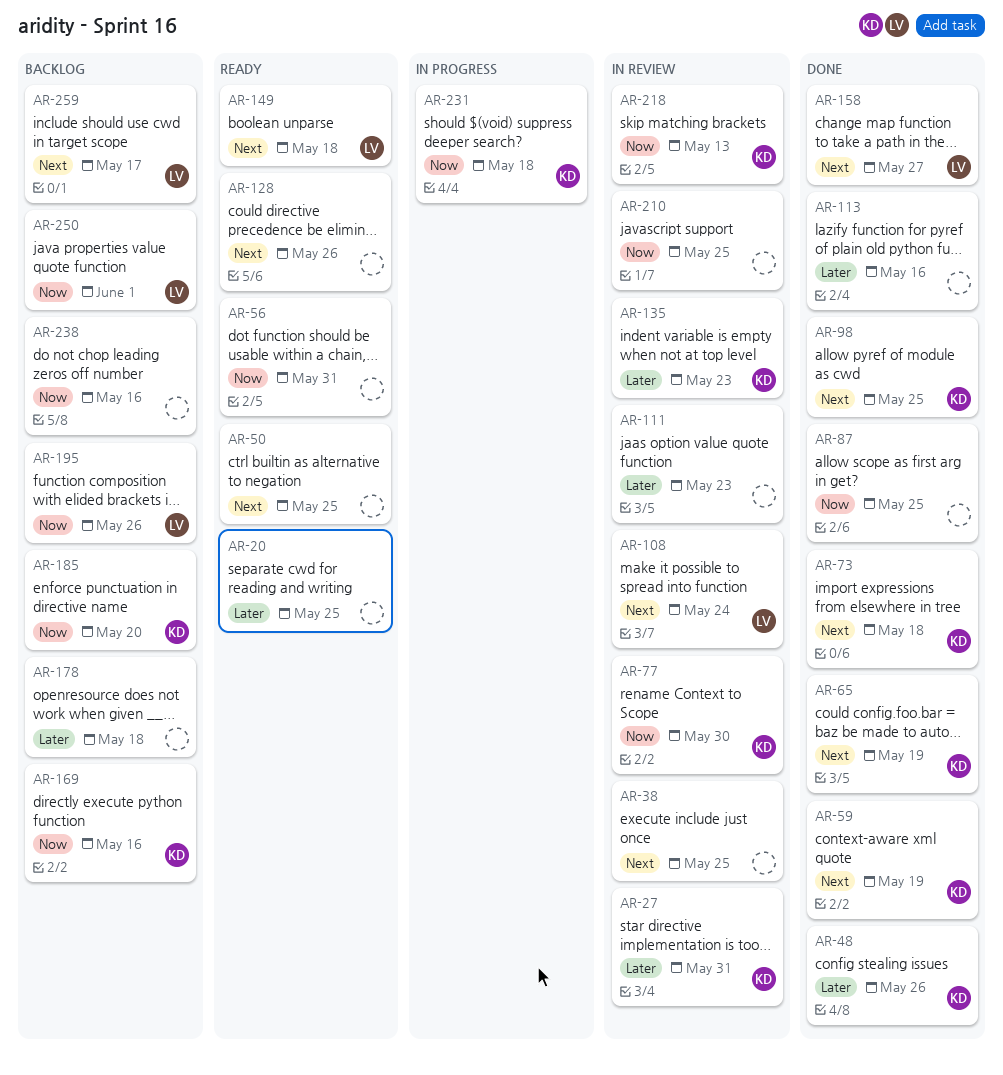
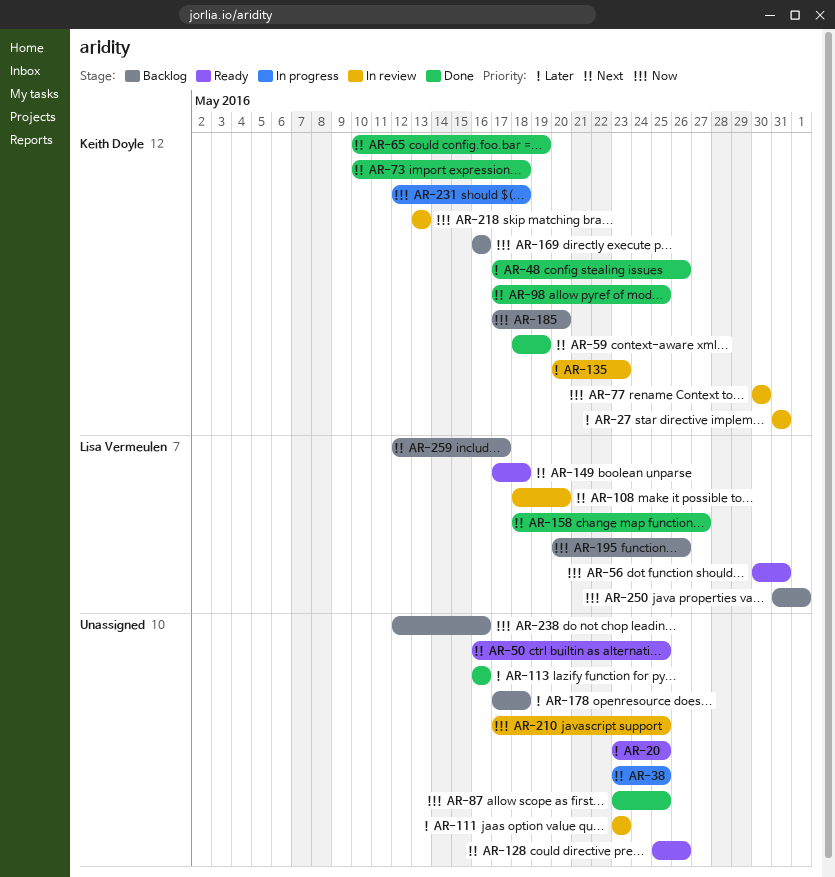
AR-38, status: In review -> In progress
AR-56, owner: none -> Lisa Vermeulen
AR-108, due: May 24 -> May 20

